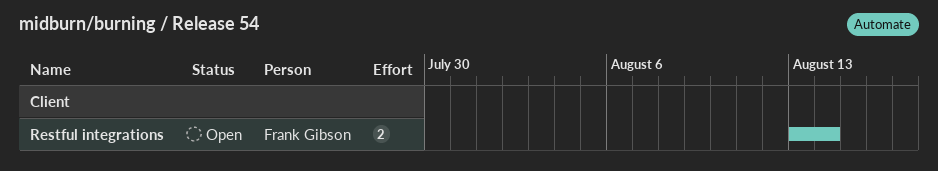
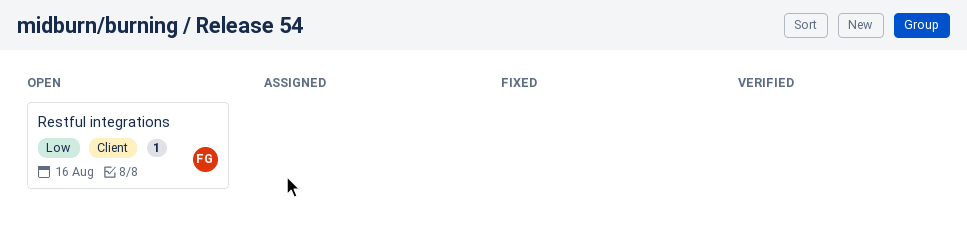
Restful integrations, estimate: 2 -> 1
Restful integrations, due: Aug 14 -> Aug 16

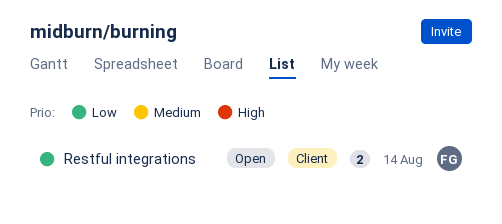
Restful integrations, estimate: 1 -> 2
Restful integrations, due: Aug 16 -> Aug 14

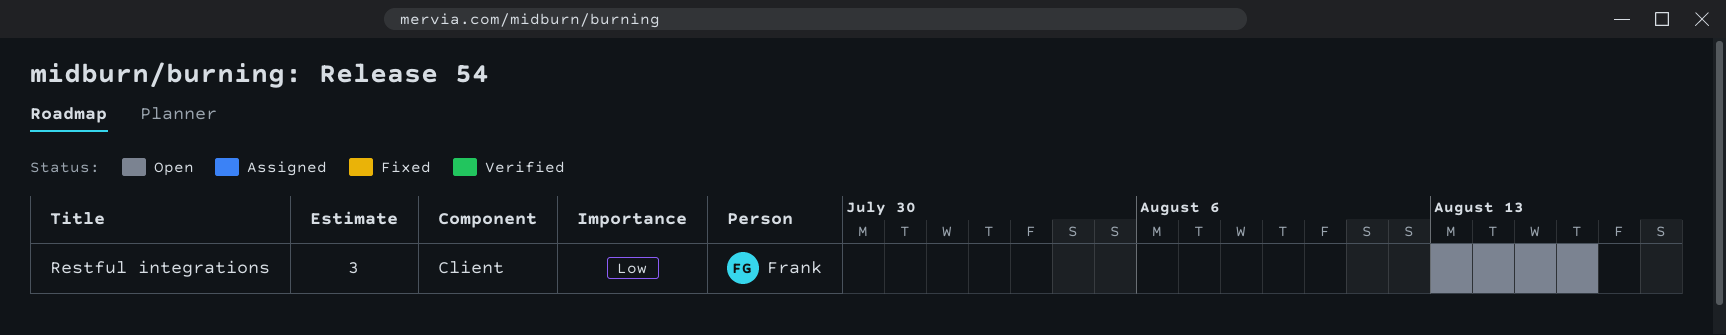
Restful integrations, estimate: 2 -> 3
Restful integrations, due: Aug 14 -> Aug 16

